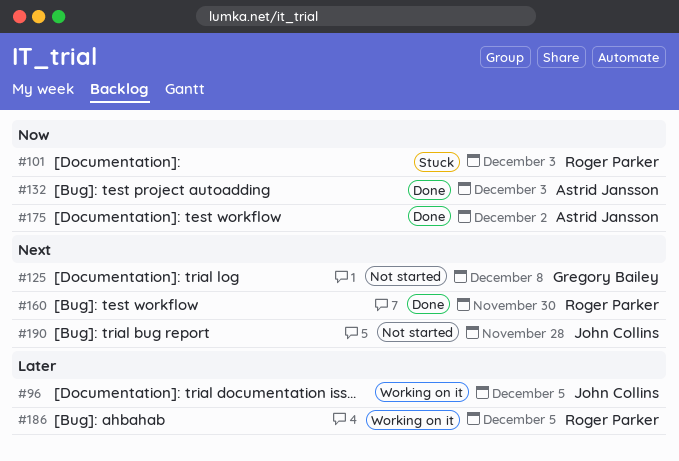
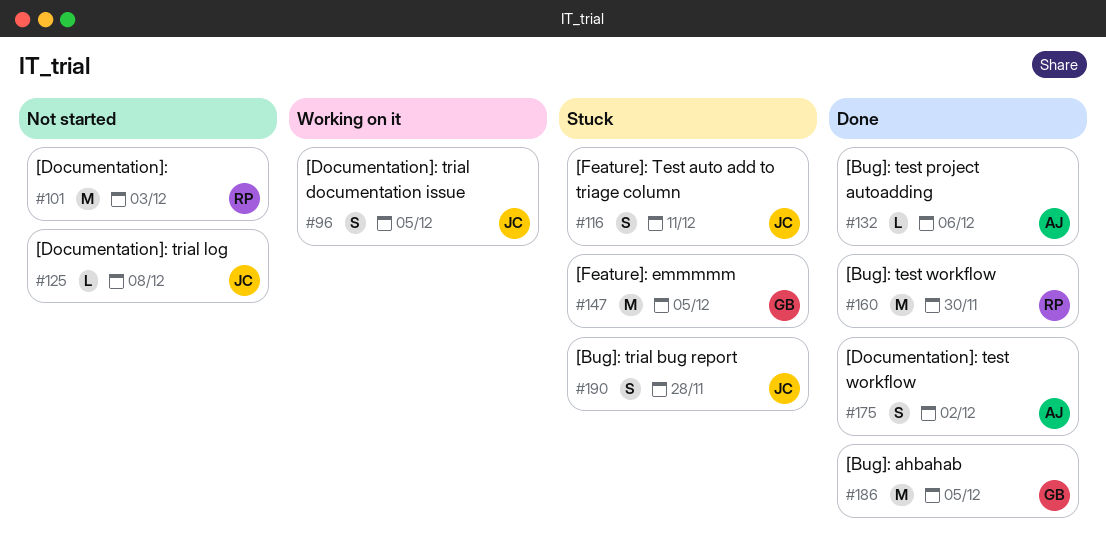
#101, status: Stuck -> Not started
#116: none -> present
#125, owner: Gregory Bailey -> John Collins
#132, due: Dec 3 -> Dec 6
#147: none -> present
#186, status: Working on it -> Done
#186, owner: Roger Parker -> Gregory Bailey
#190, status: Not started -> Stuck

